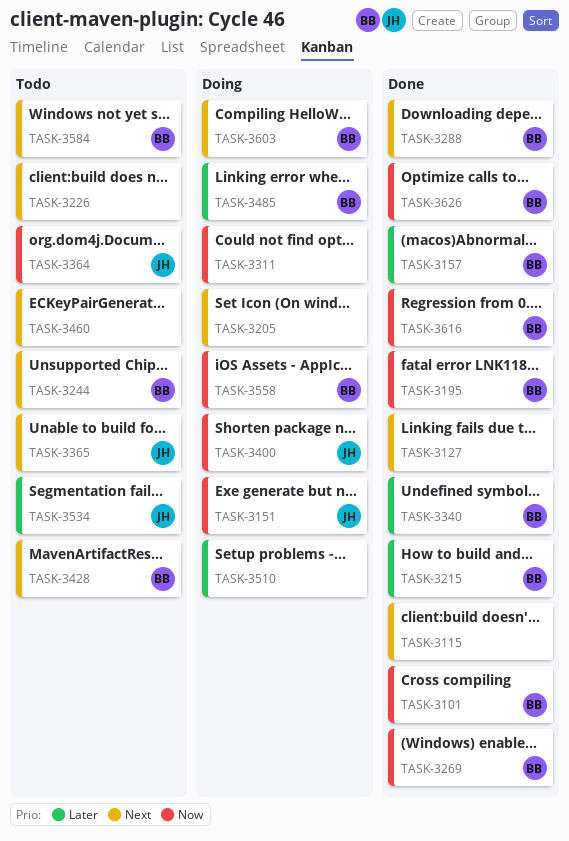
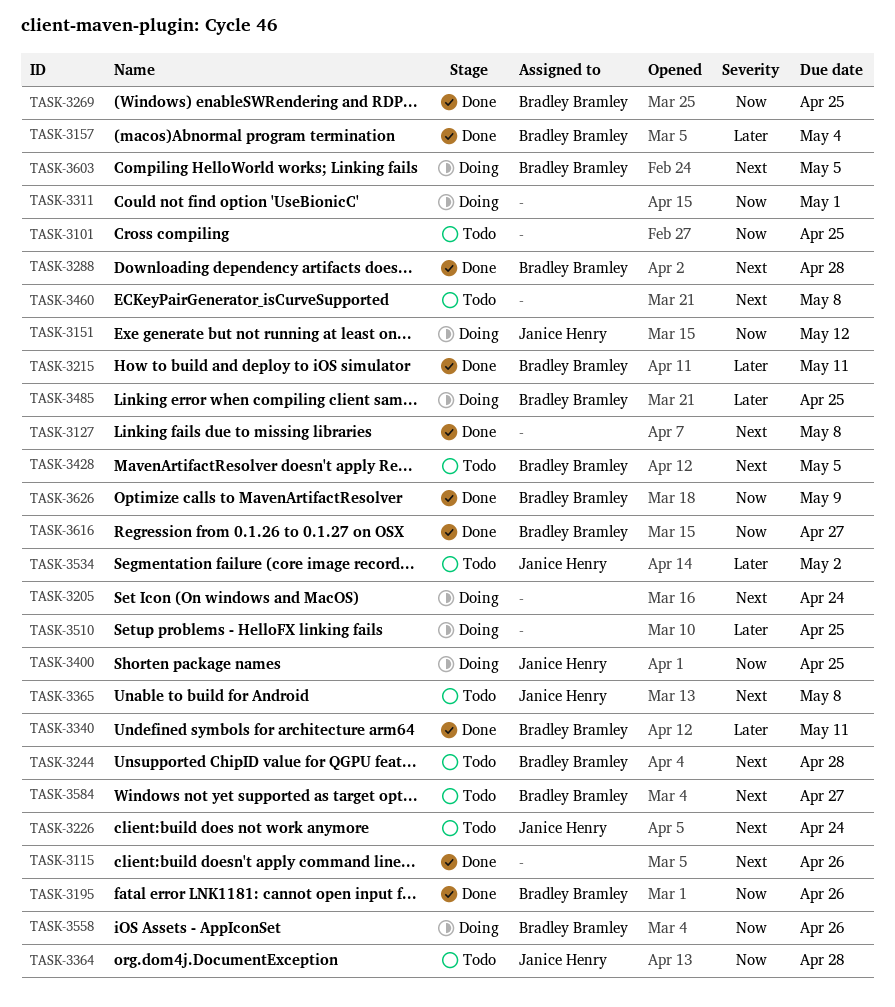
TASK-3101, status: Done -> Todo
TASK-3101, owner: Bradley Bramley -> none
TASK-3226, owner: none -> Janice Henry

